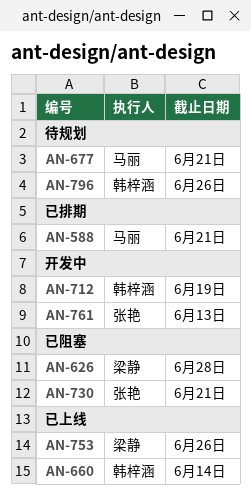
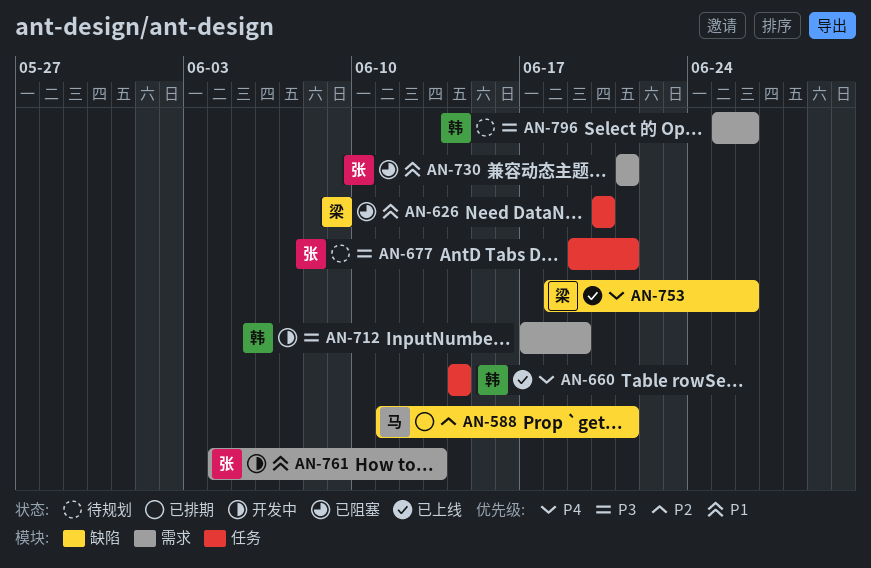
AN-626, due: Jun 28 -> Jun 20
AN-677, owner: 马丽 -> 张艳

